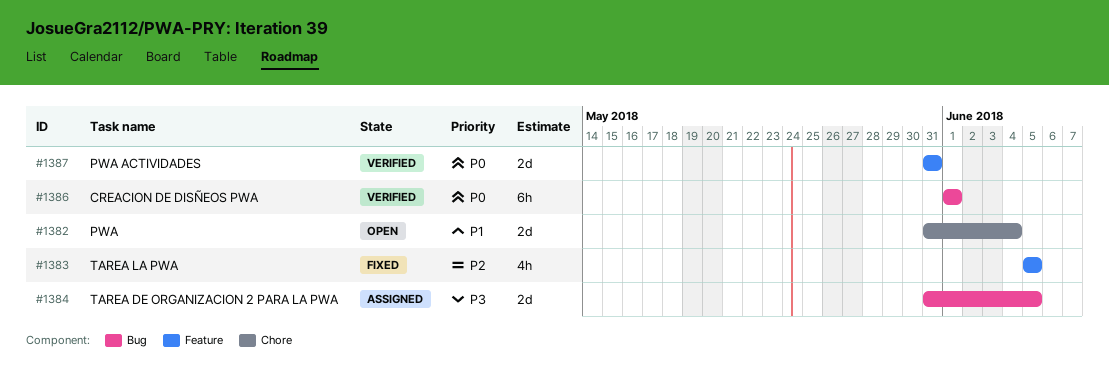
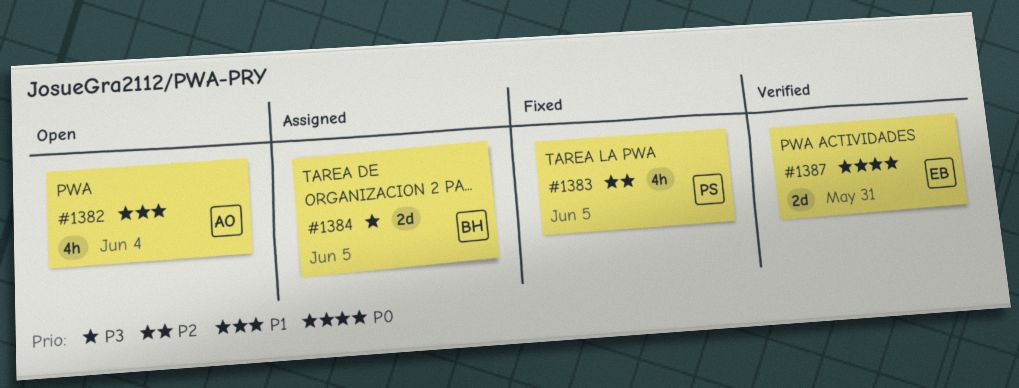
#1382, estimate: 2d -> 4h
#1386: present -> none

